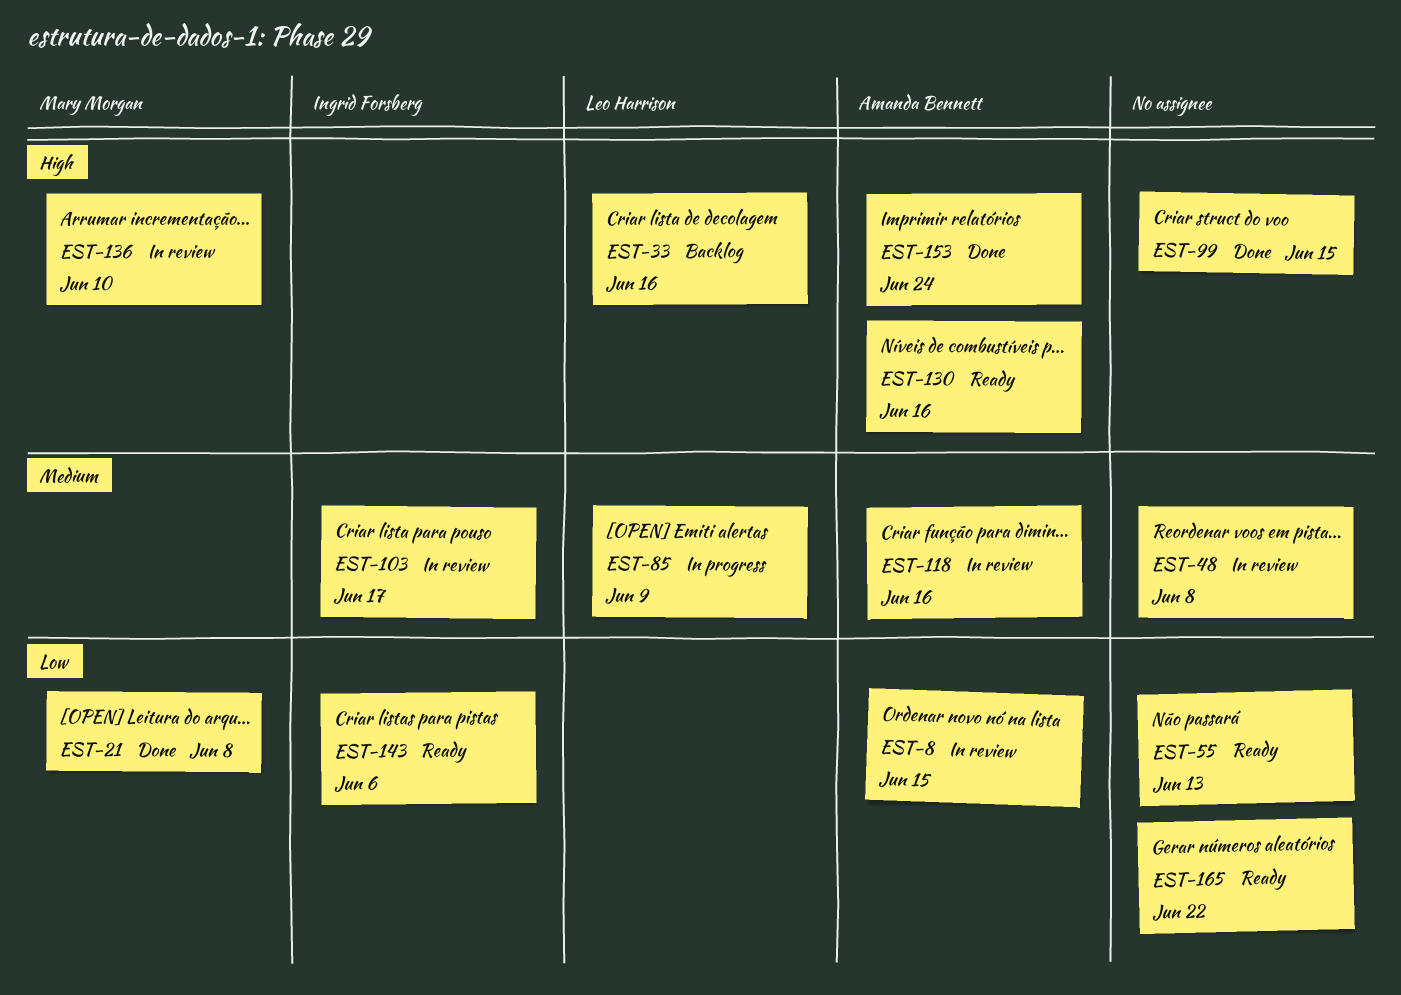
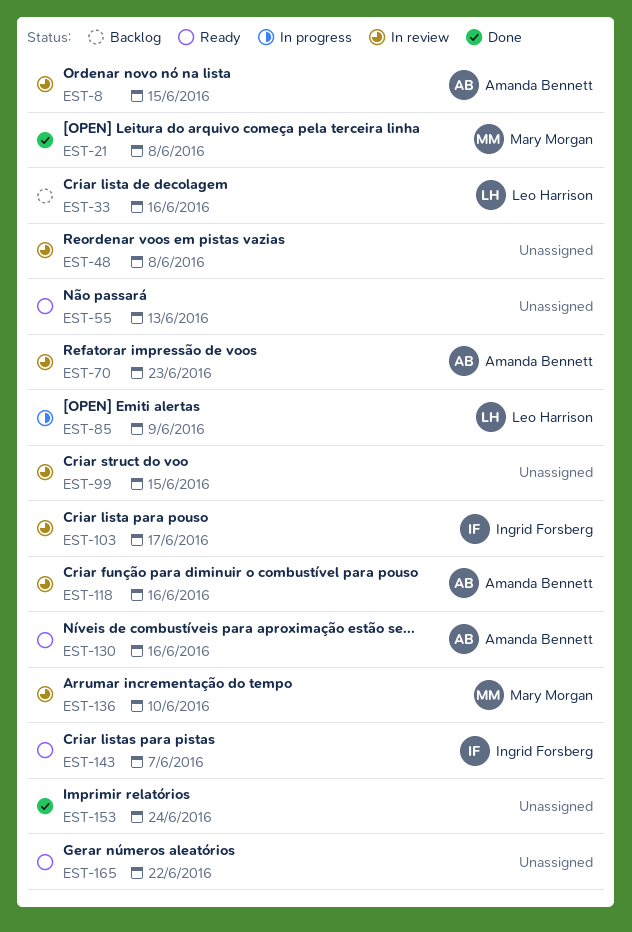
EST-70: none -> present
EST-99, status: Done -> In review
EST-143, due: Jun 6 -> Jun 7
EST-153, owner: Amanda Bennett -> none

